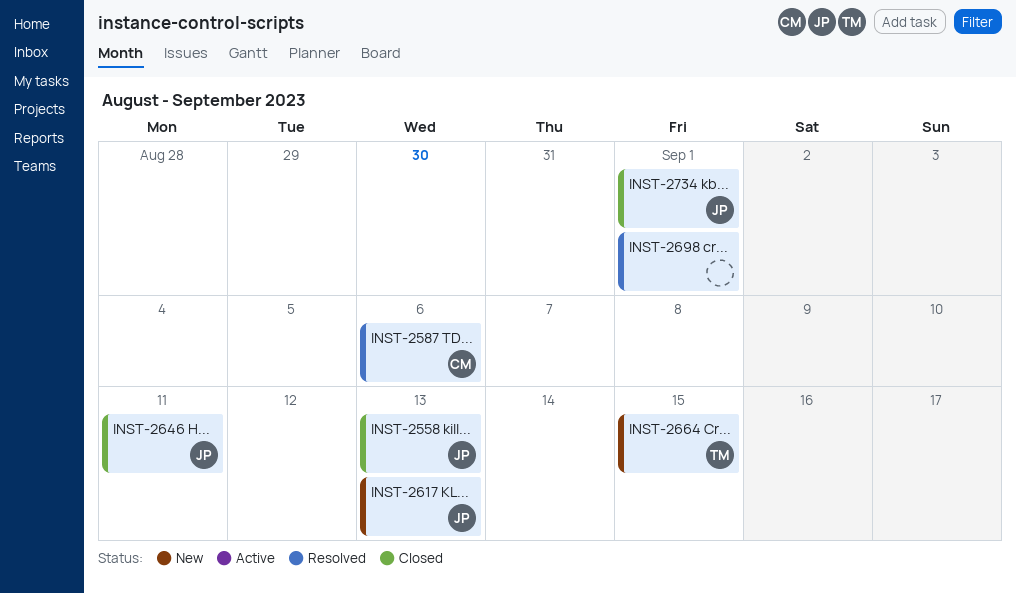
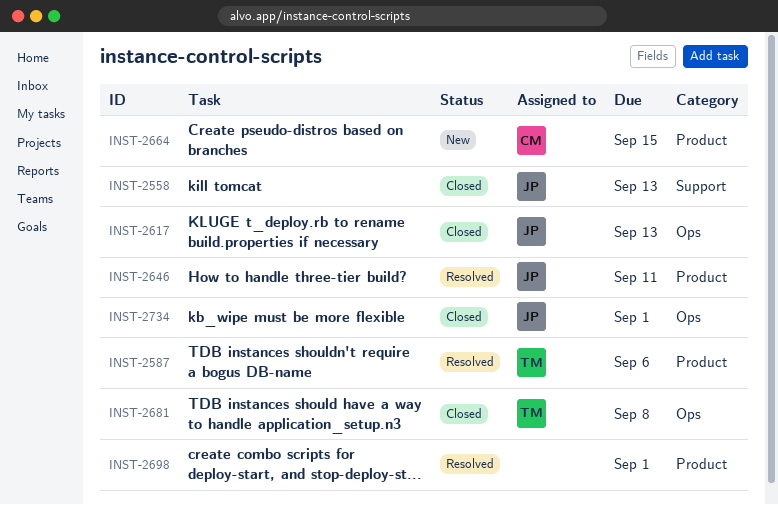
INST-2587, owner: CM -> TM
INST-2617, status: New -> Closed
INST-2646, status: Closed -> Resolved
INST-2664, owner: TM -> CM
INST-2681: none -> present

